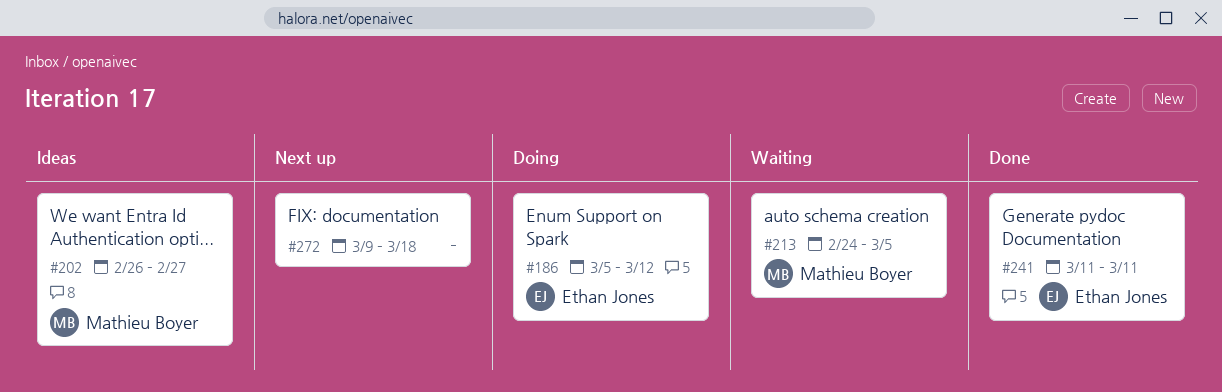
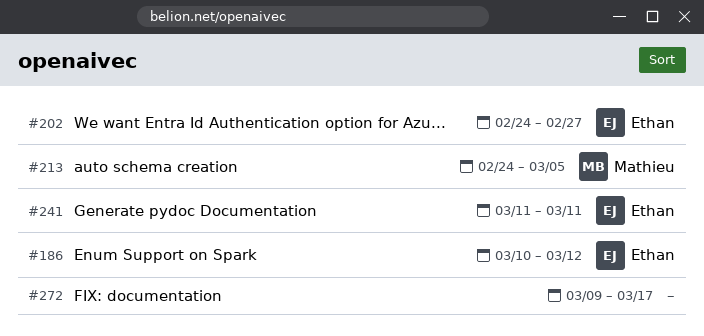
#186, start: Mar 5 -> Mar 10
#202, owner: Mathieu Boyer -> Ethan Jones
#202, start: Feb 26 -> Feb 24
#272, due: Mar 18 -> Mar 17

